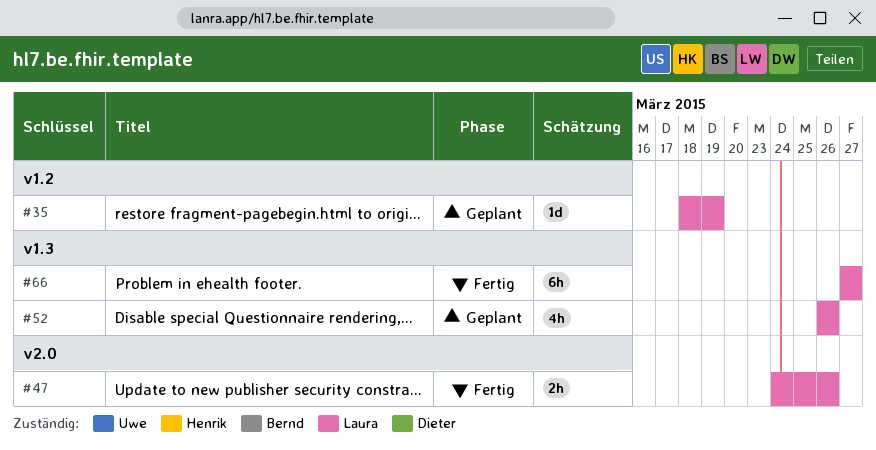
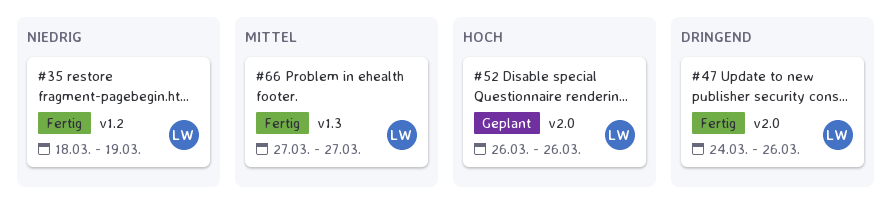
#35, status: Geplant -> Fertig
#52, label: v1.3 -> v2.0

